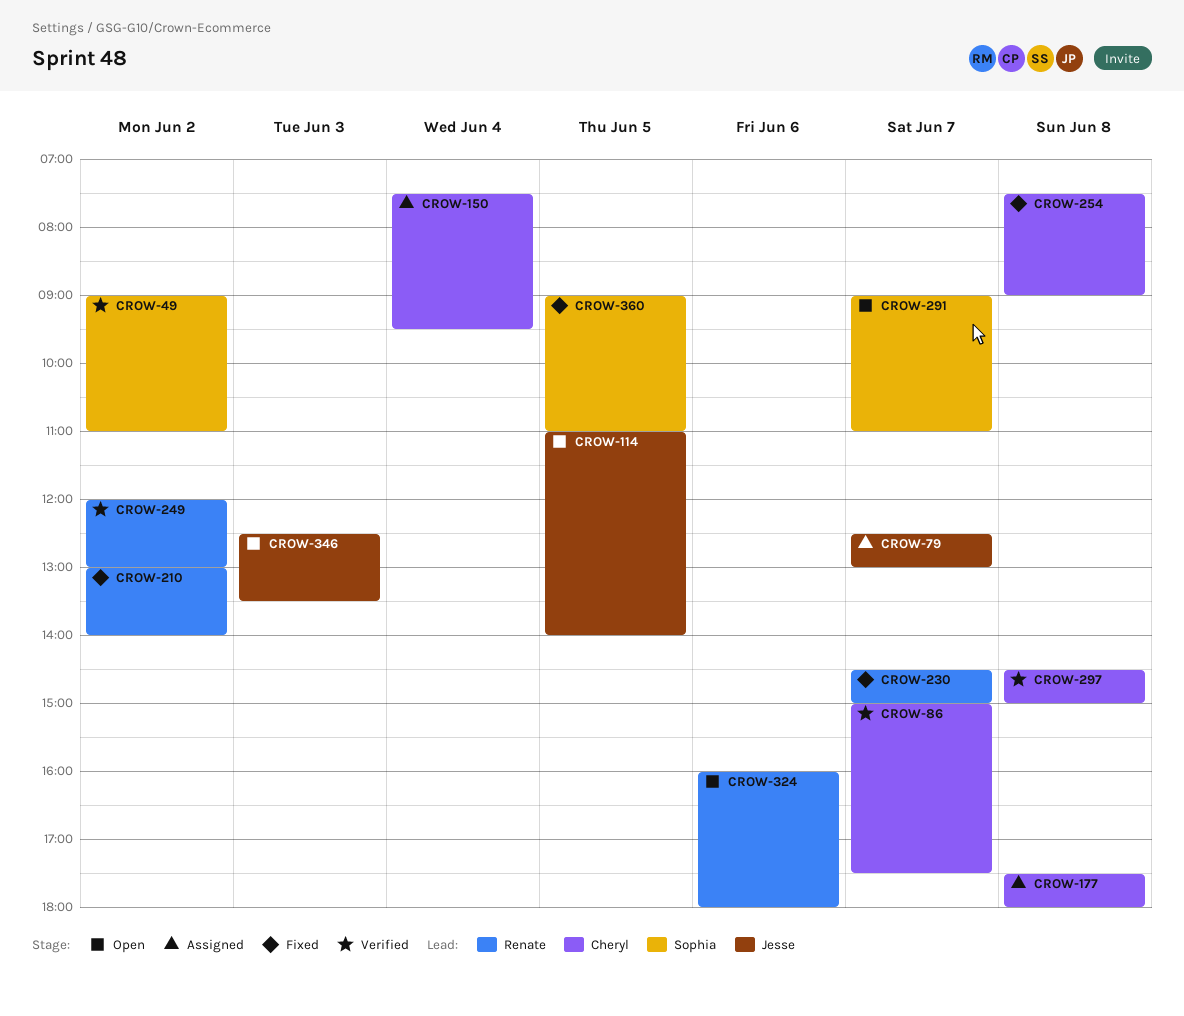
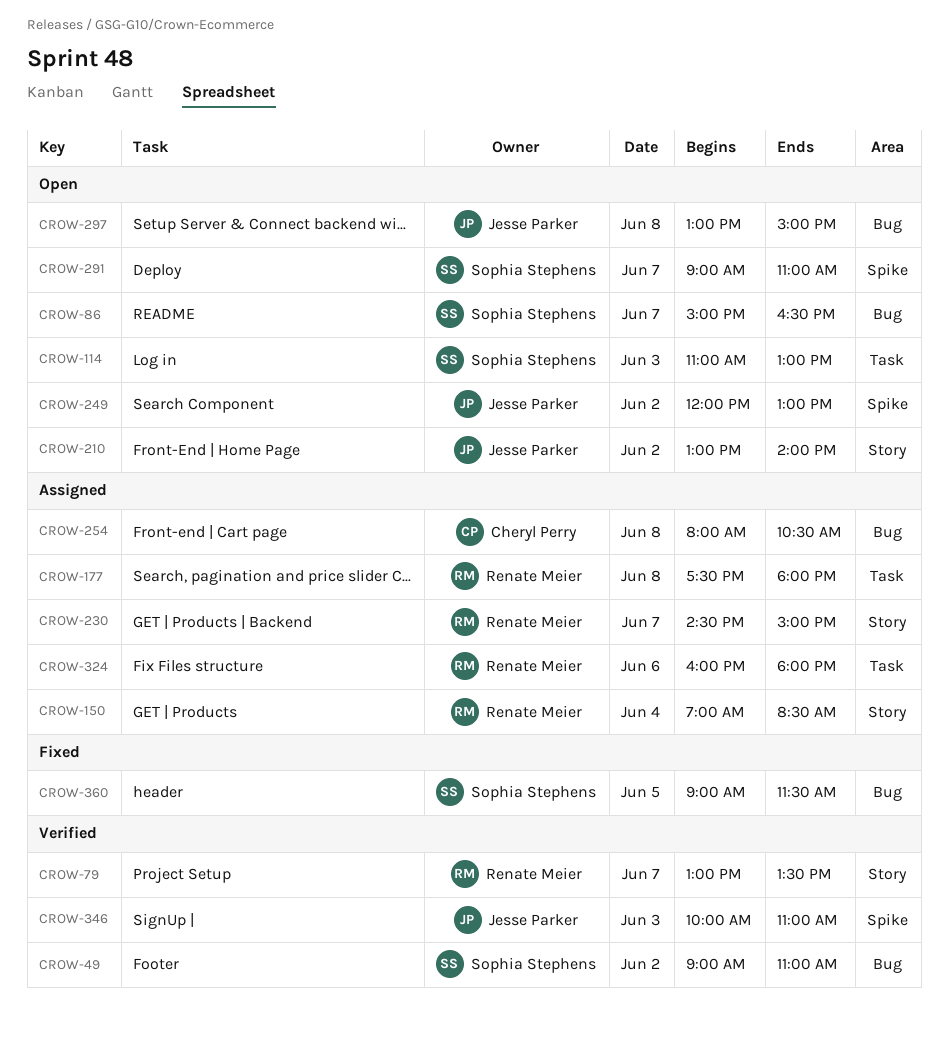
CROW-79, status: Assigned -> Verified
CROW-79, owner: Jesse Parker -> Renate Meier
CROW-79, begins: 12:30 -> 13:00
CROW-79, ends: 13:00 -> 13:30
CROW-86, status: Verified -> Open
CROW-86, owner: Cheryl Perry -> Sophia Stephens
CROW-86, ends: 17:30 -> 16:30
CROW-114, owner: Jesse Parker -> Sophia Stephens
CROW-114, day: Jun 5 -> Jun 3
CROW-114, ends: 14:00 -> 13:00
CROW-150, owner: Cheryl Perry -> Renate Meier
CROW-150, begins: 07:30 -> 07:00
CROW-150, ends: 09:30 -> 08:30
CROW-177, owner: Cheryl Perry -> Renate Meier
CROW-210, status: Fixed -> Open
CROW-210, owner: Renate Meier -> Jesse Parker
CROW-230, status: Fixed -> Assigned
CROW-249, status: Verified -> Open
CROW-249, owner: Renate Meier -> Jesse Parker
CROW-254, status: Fixed -> Assigned
CROW-254, begins: 07:30 -> 08:00
CROW-254, ends: 09:00 -> 10:30
CROW-297, status: Verified -> Open
CROW-297, owner: Cheryl Perry -> Jesse Parker
CROW-297, begins: 14:30 -> 13:00
CROW-324, status: Open -> Assigned
CROW-346, status: Open -> Verified
CROW-346, begins: 12:30 -> 10:00
CROW-346, ends: 13:30 -> 11:00
CROW-360, ends: 11:00 -> 11:30

